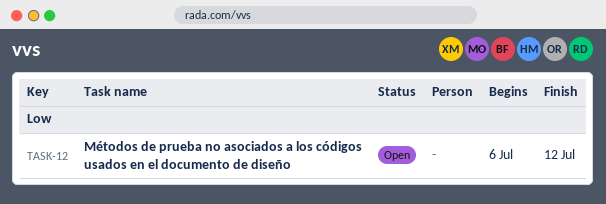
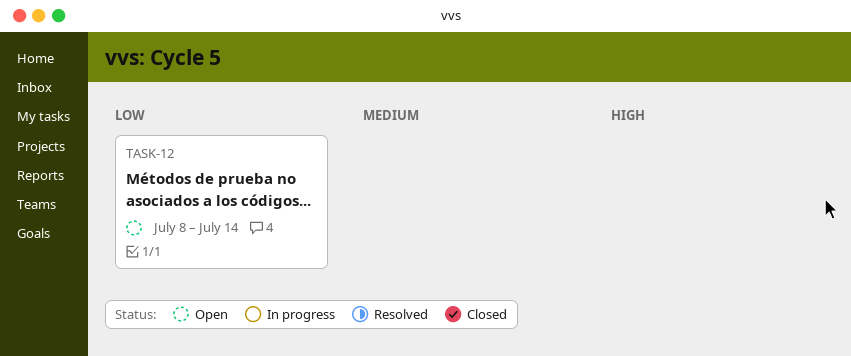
TASK-12, start: Jul 6 -> Jul 8
TASK-12, due: Jul 12 -> Jul 14

